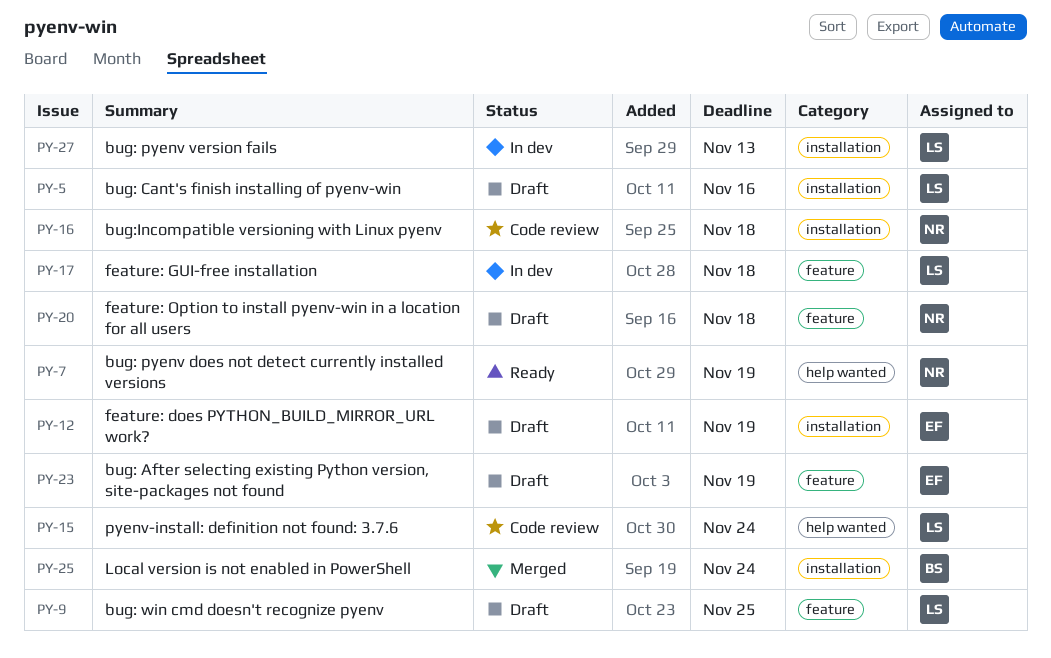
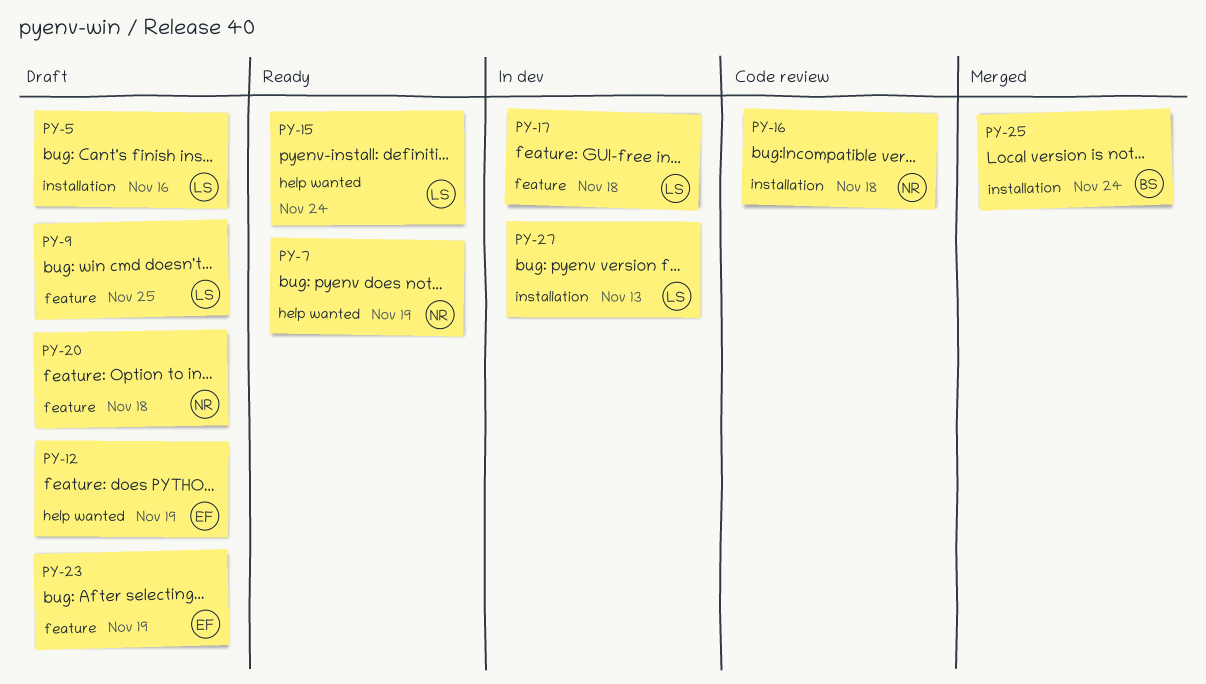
PY-12, label: installation -> help wanted
PY-15, status: Code review -> Ready

